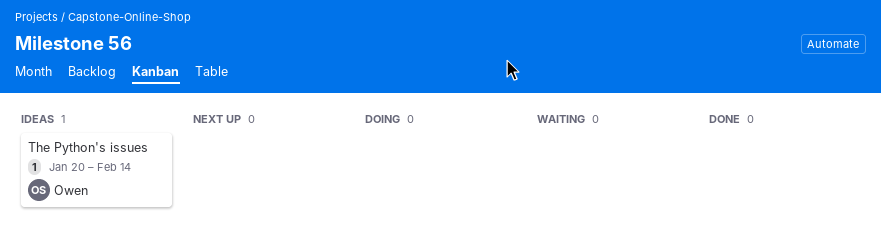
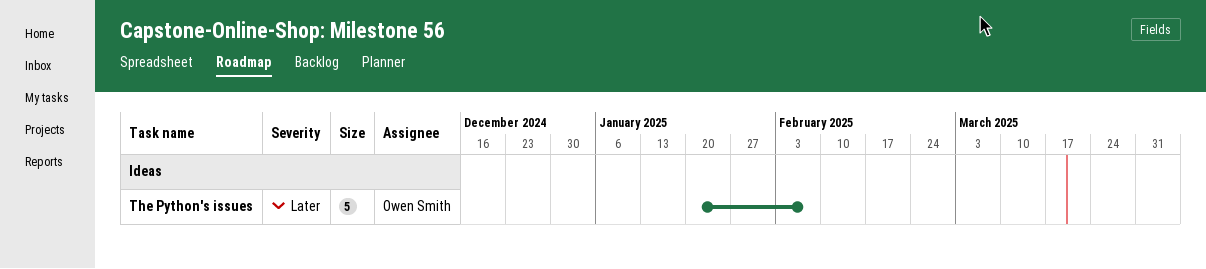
The Python's issues, estimate: 1 -> 5
The Python's issues, due: Feb 14 -> Feb 7

